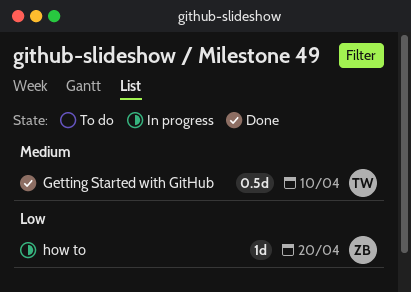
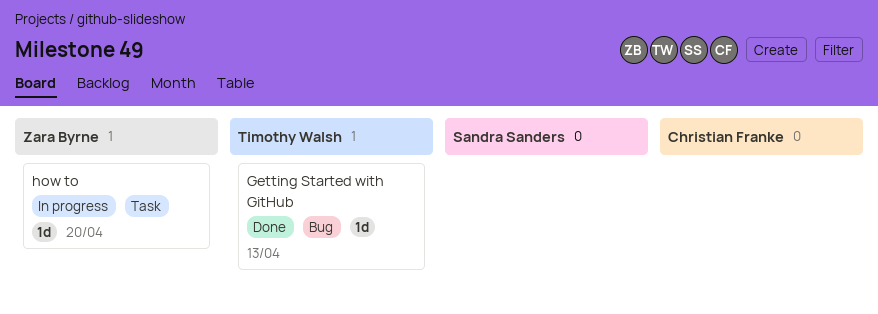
Getting Started with GitHub, estimate: 0.5d -> 1d
Getting Started with GitHub, due: Apr 10 -> Apr 13

